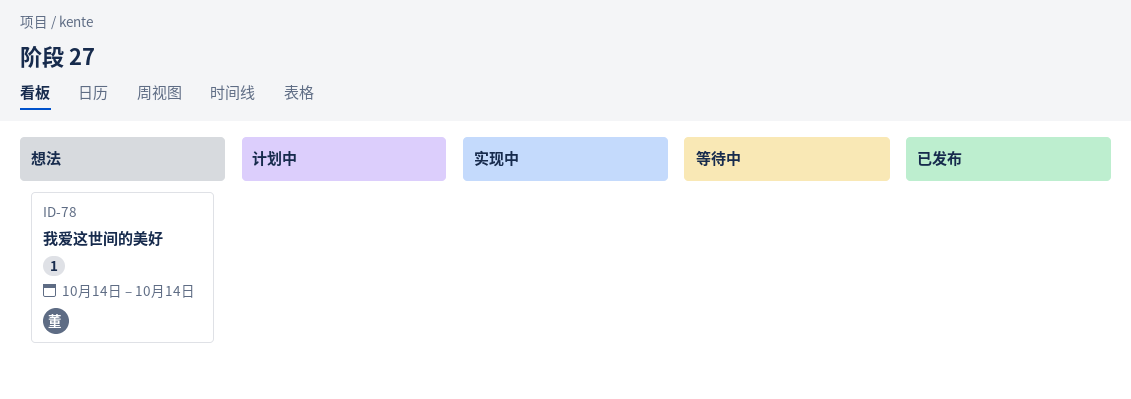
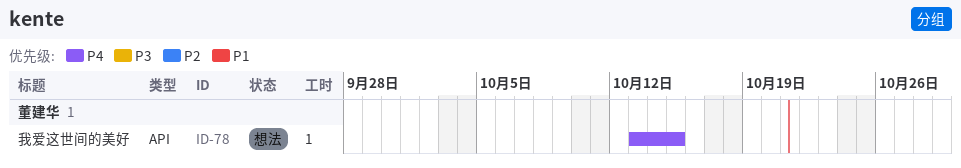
ID-78, start: Oct 14 -> Oct 13
ID-78, due: Oct 14 -> Oct 15

